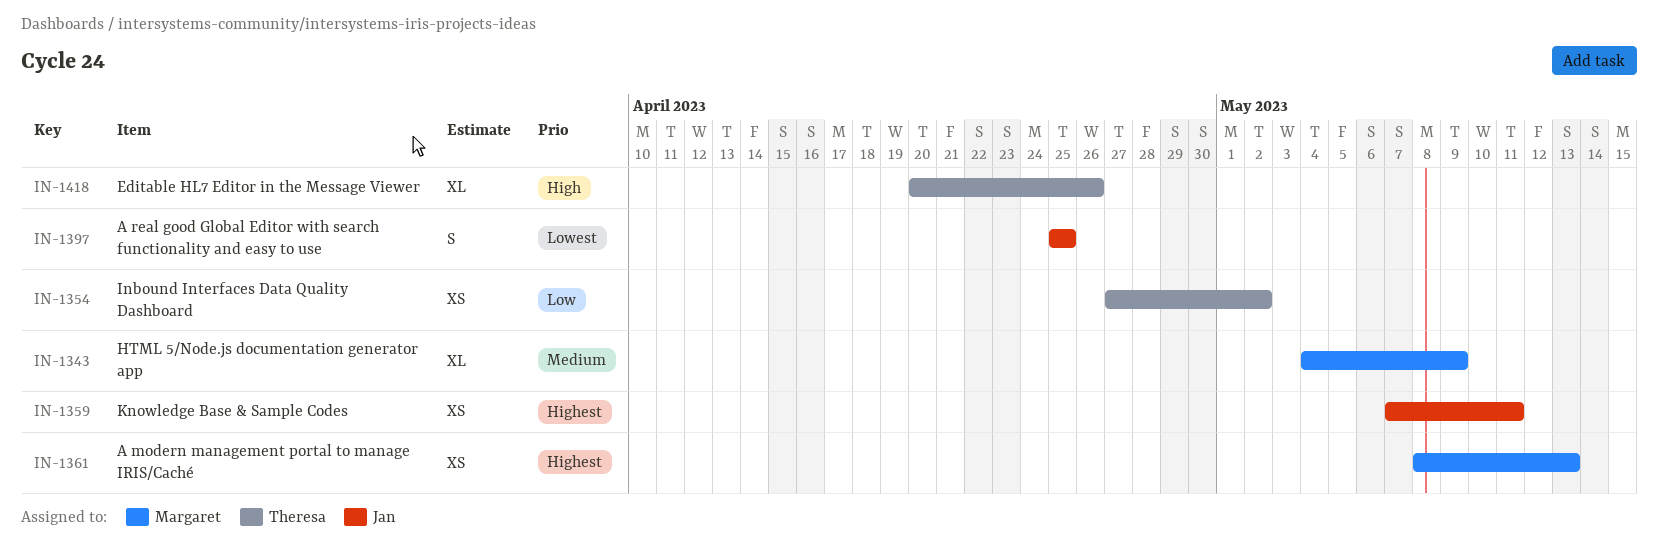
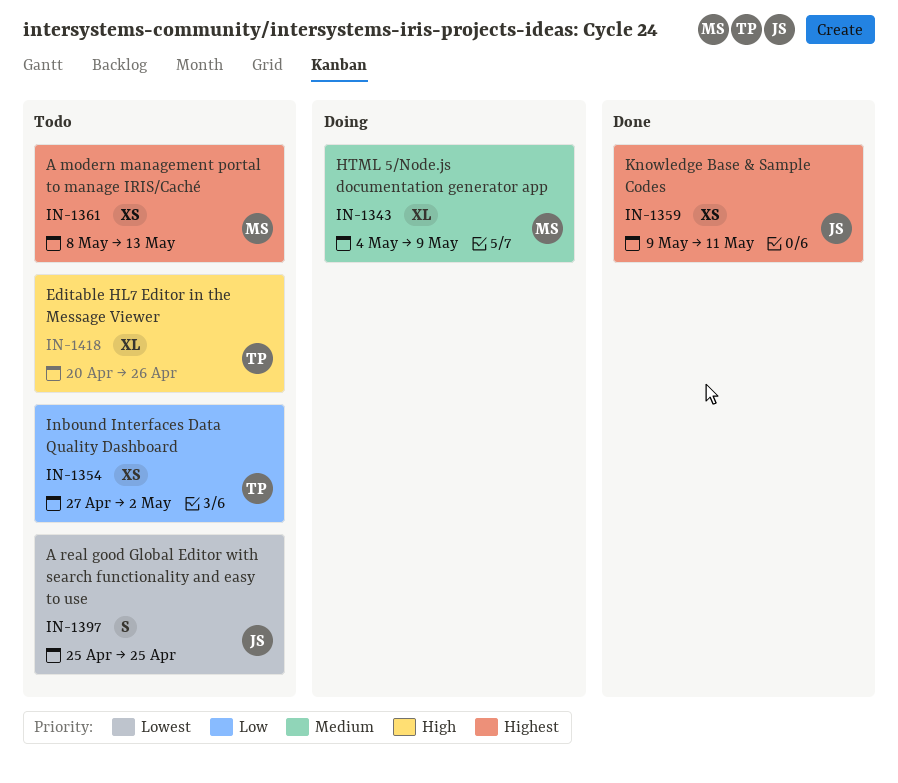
IN-1359, start: May 7 -> May 9

